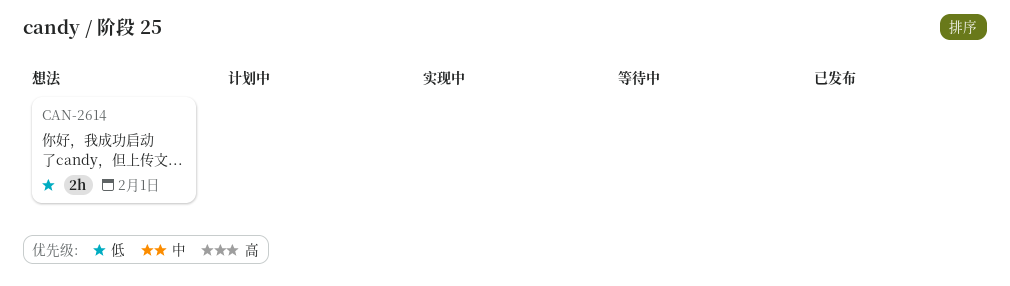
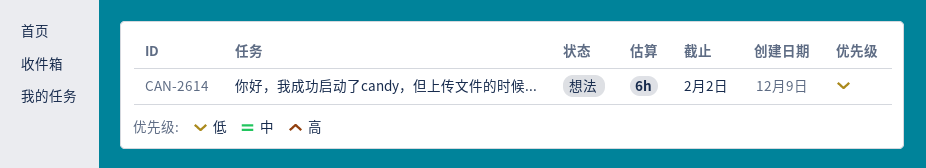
CAN-2614, estimate: 2h -> 6h
CAN-2614, due: Feb 1 -> Feb 2

